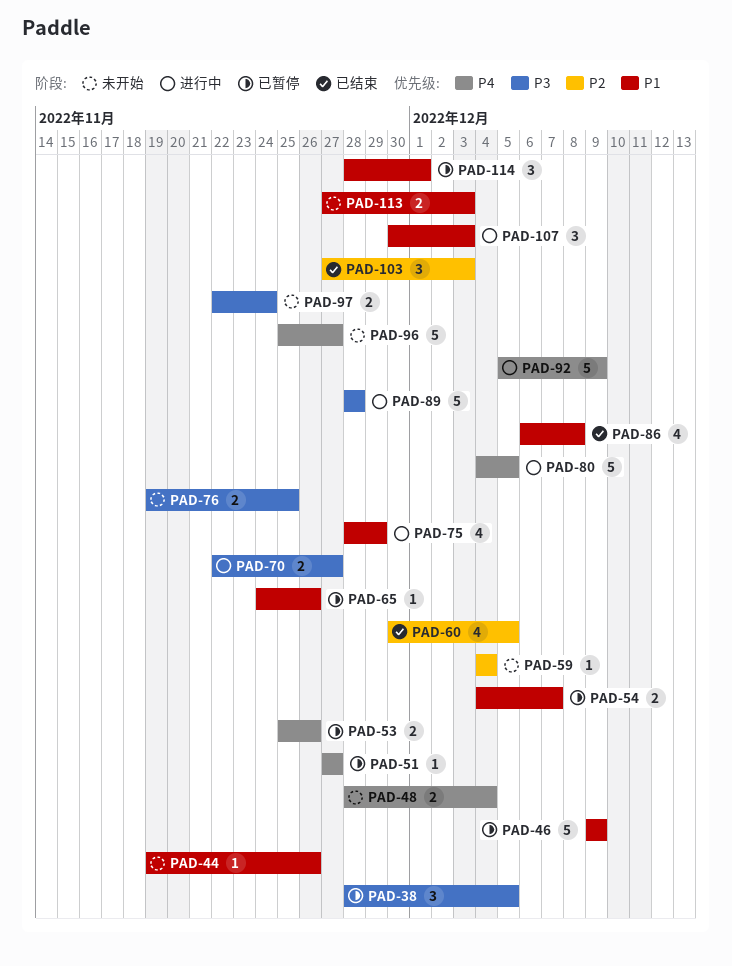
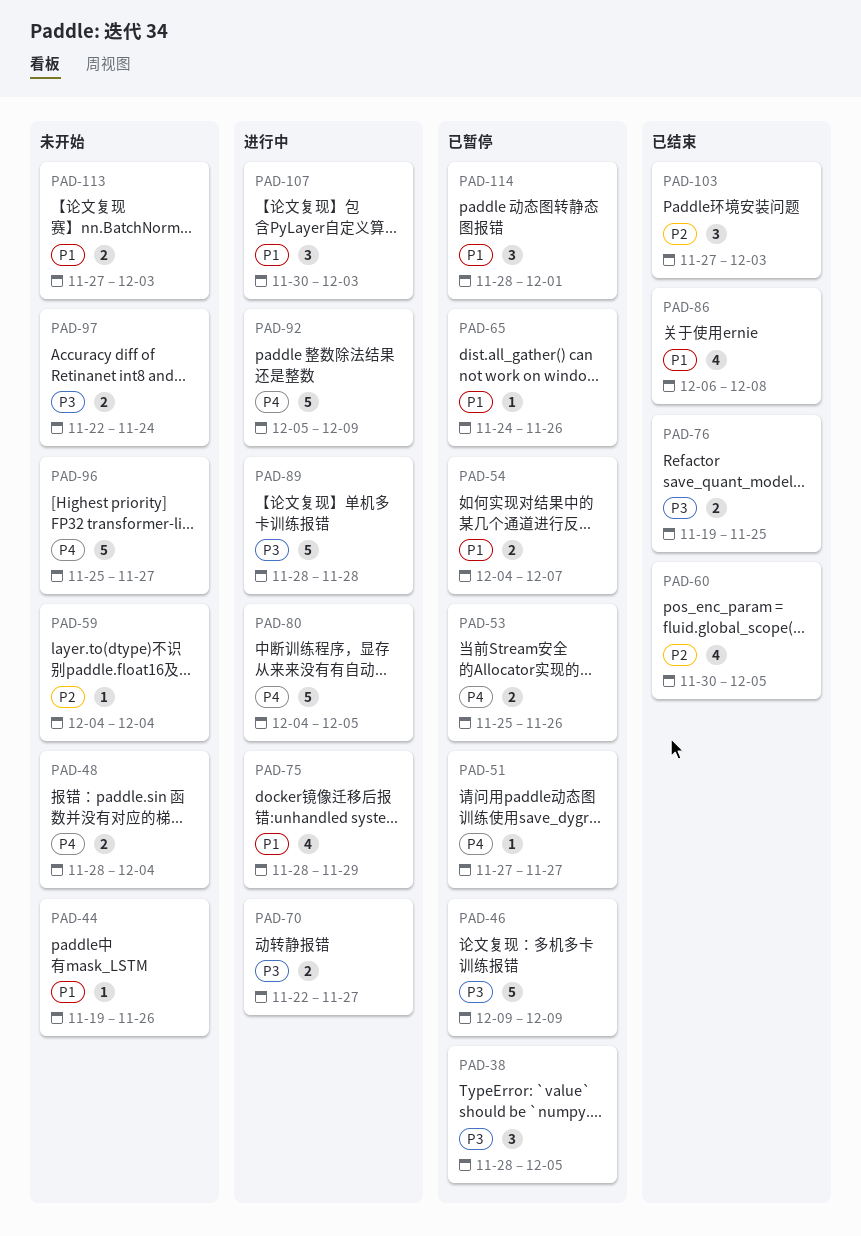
PAD-46, priority: P1 -> P3
PAD-76, status: 未开始 -> 已结束

